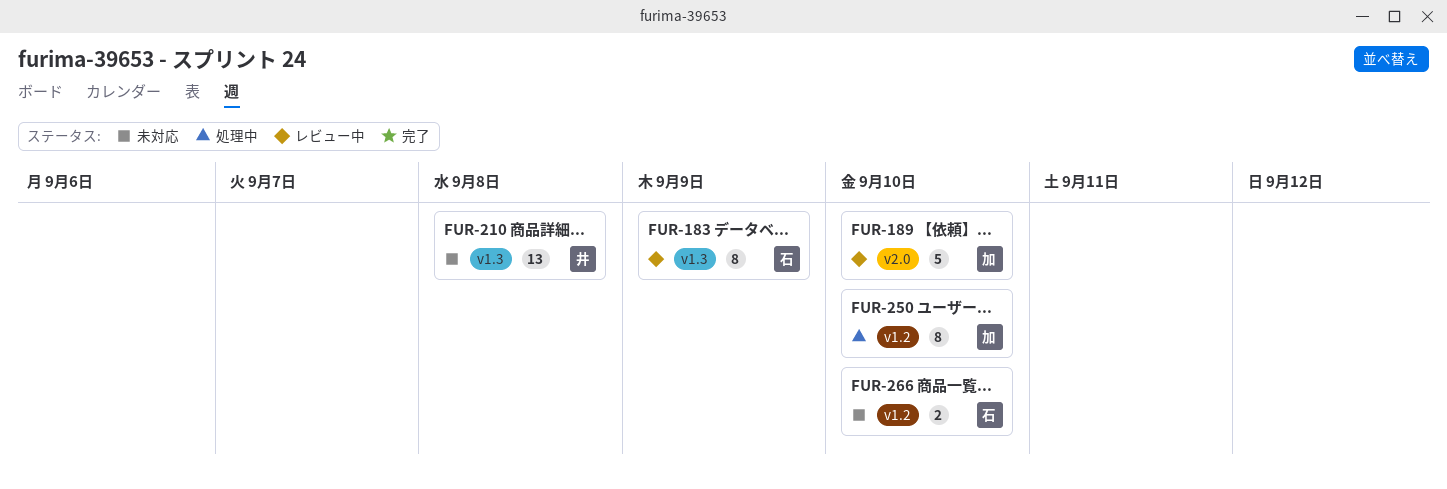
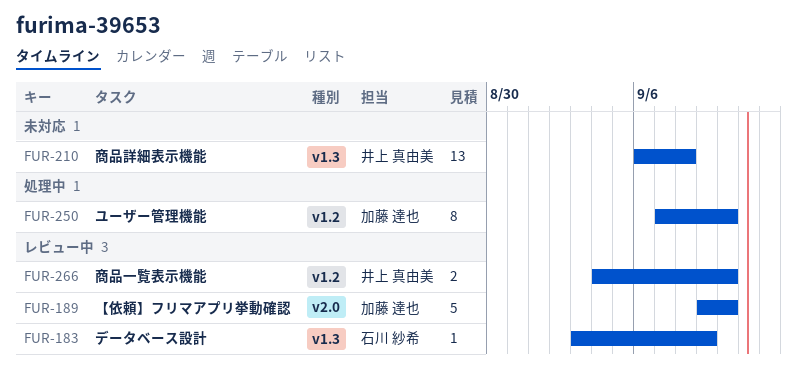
FUR-183, estimate: 8 -> 1
FUR-266, status: 未対応 -> レビュー中
FUR-266, owner: 石川 紗希 -> 井上 真由美

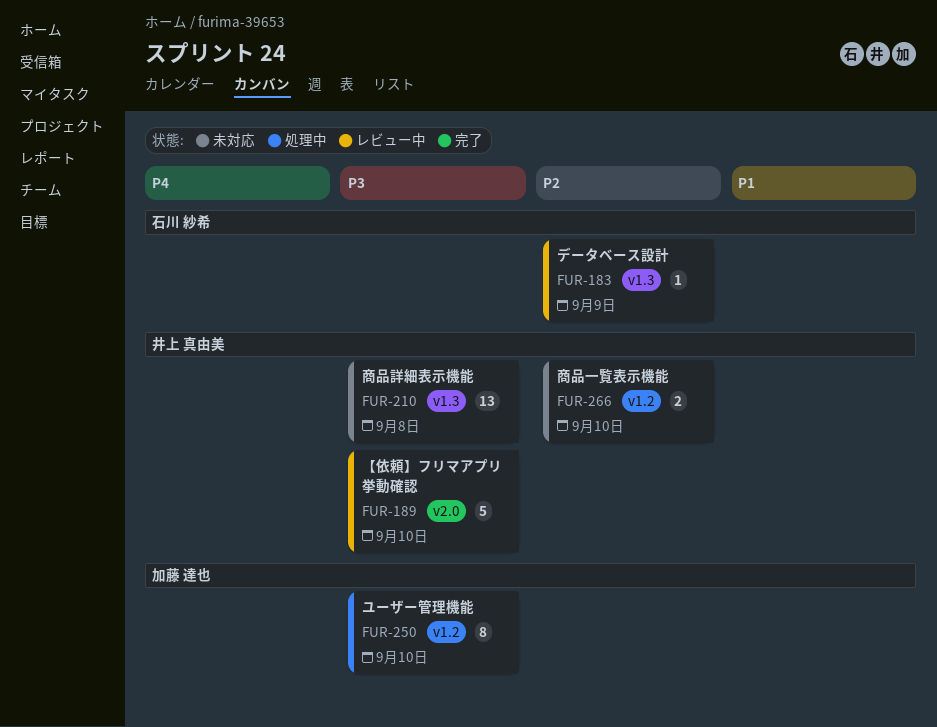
FUR-189, owner: 加藤 達也 -> 井上 真由美
FUR-266, status: レビュー中 -> 未対応

